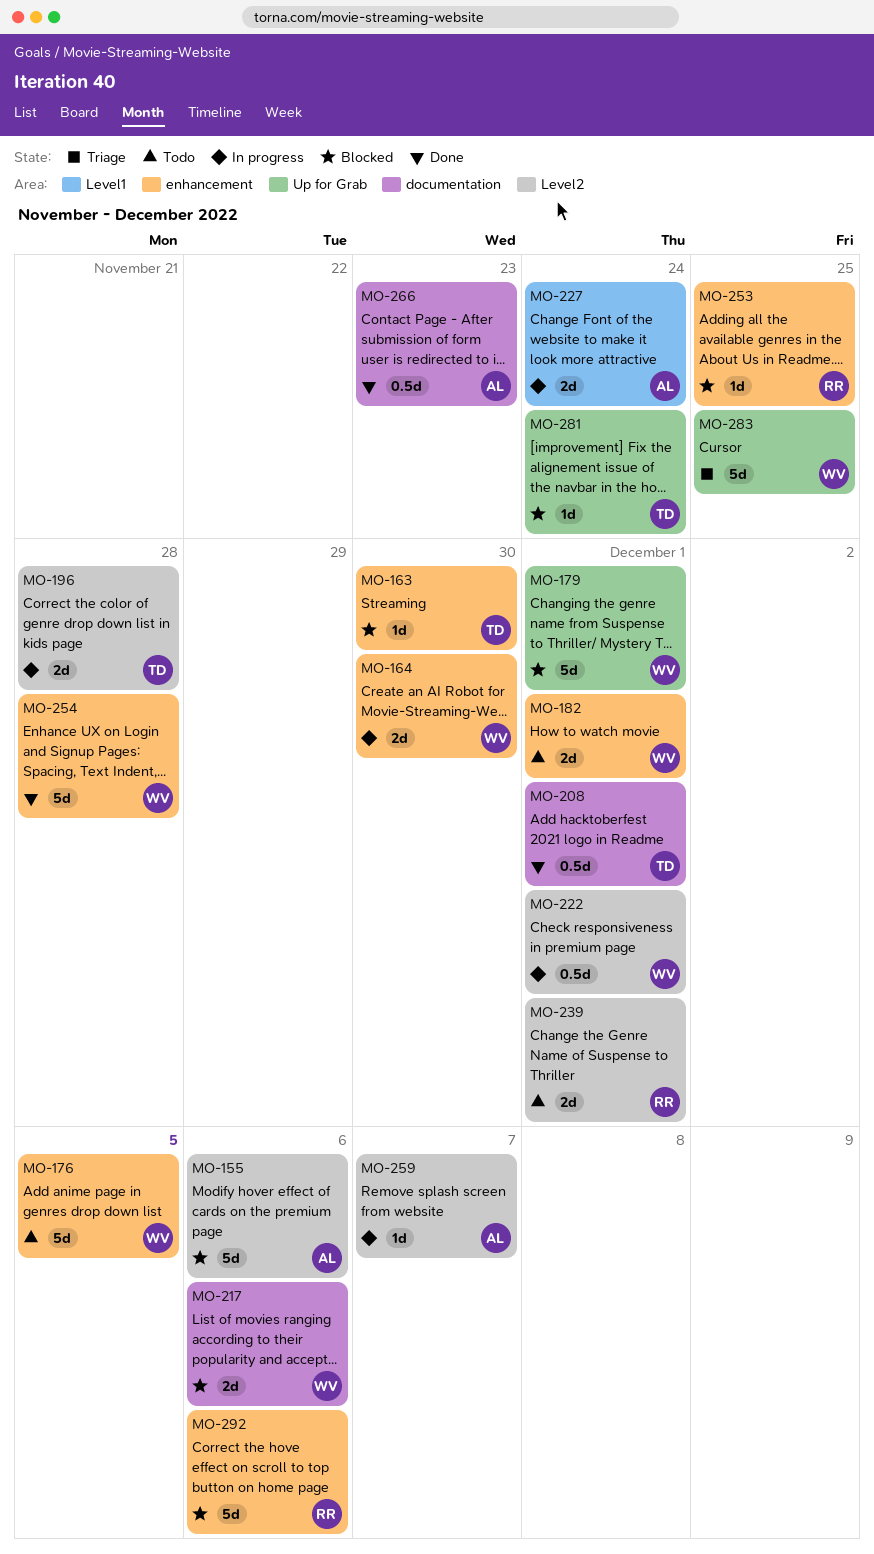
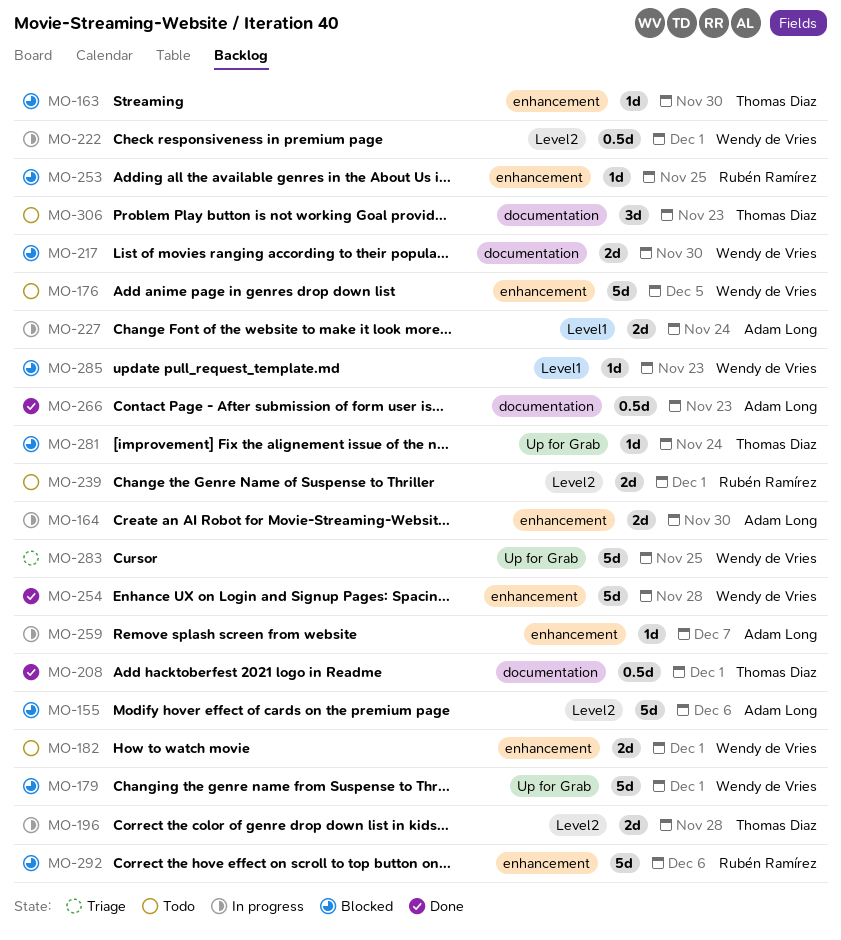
MO-164, owner: Wendy de Vries -> Adam Long
MO-217, due: Dec 6 -> Nov 30
MO-259, label: Level2 -> enhancement
MO-285: none -> present
MO-306: none -> present

